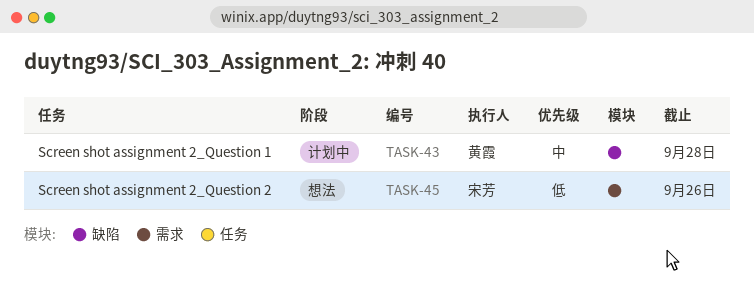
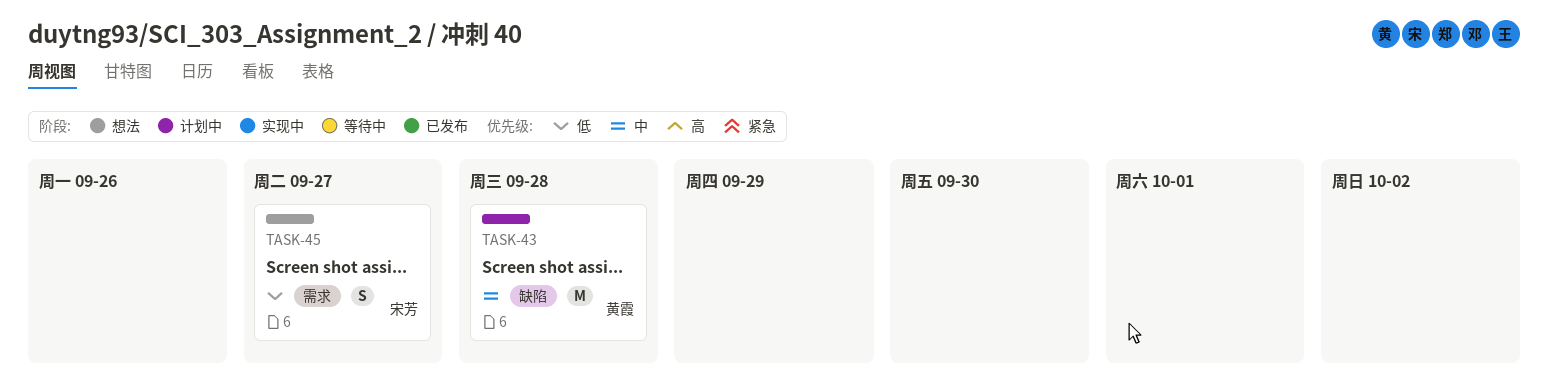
TASK-45, due: Sep 26 -> Sep 27

